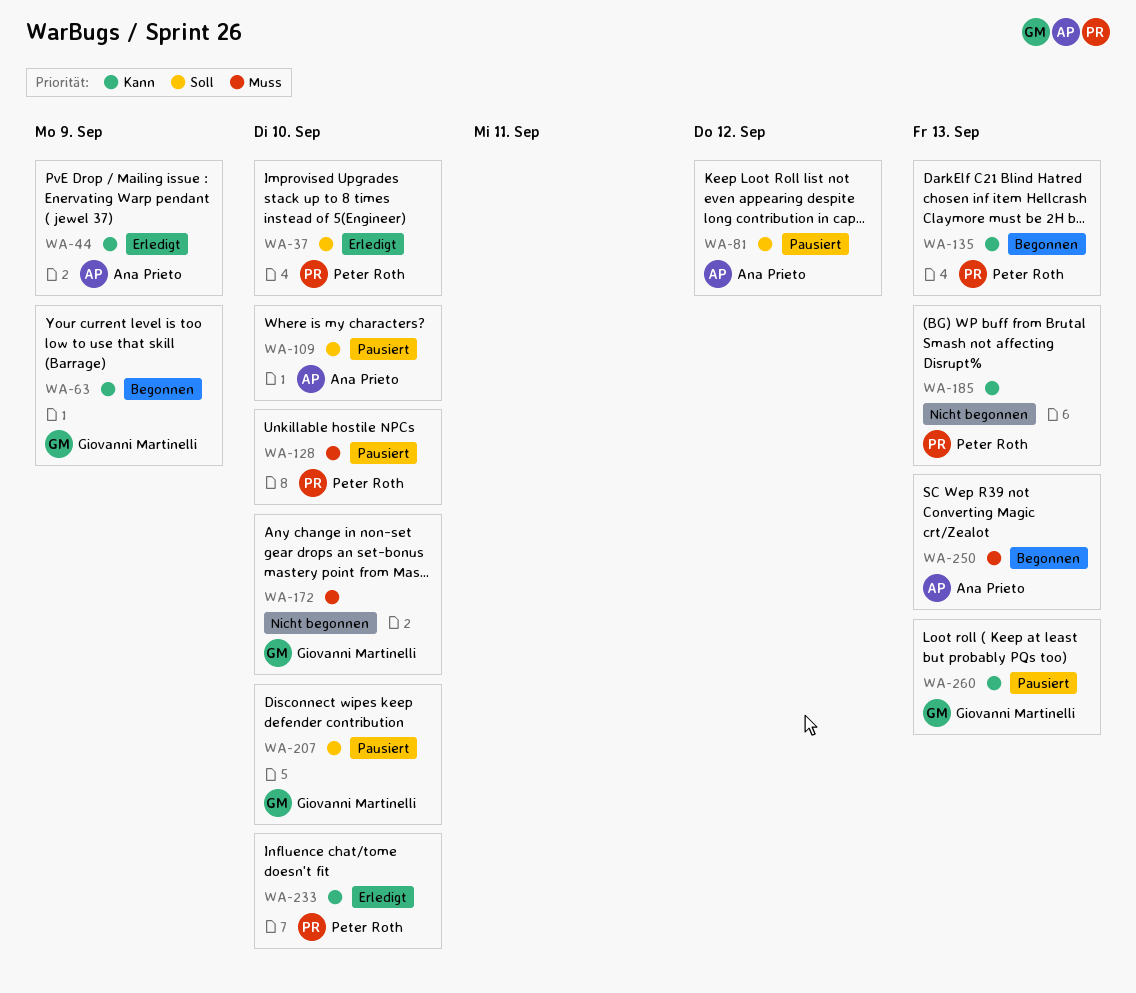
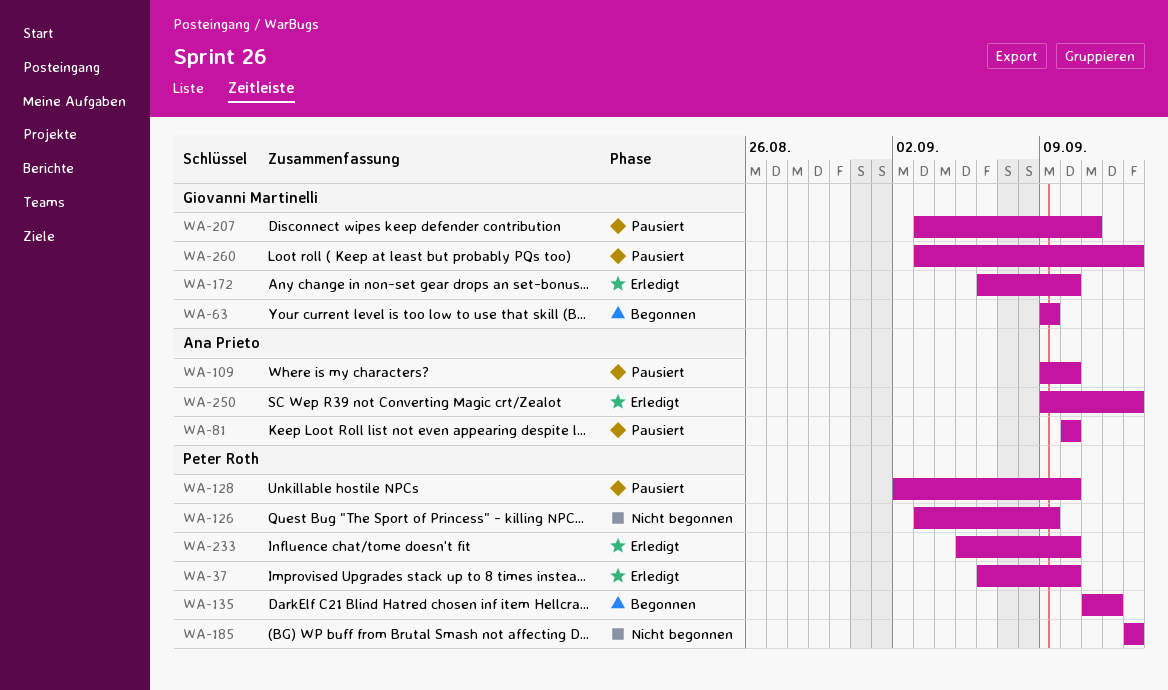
WA-44: present -> none
WA-81, due: Sep 12 -> Sep 10
WA-126: none -> present
WA-135, due: Sep 13 -> Sep 12
WA-172, status: Nicht begonnen -> Erledigt
WA-207, due: Sep 10 -> Sep 11
WA-250, status: Begonnen -> Erledigt

